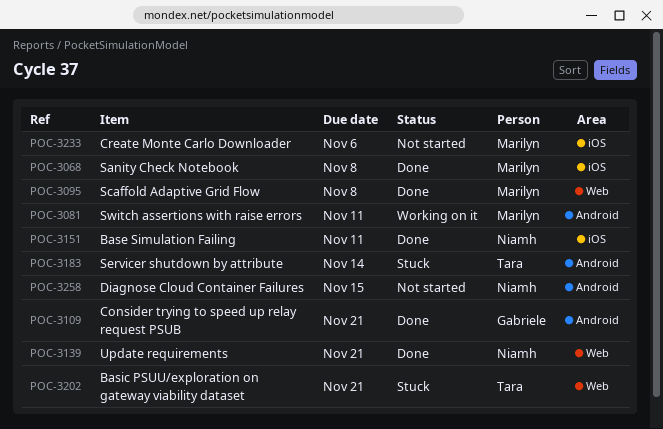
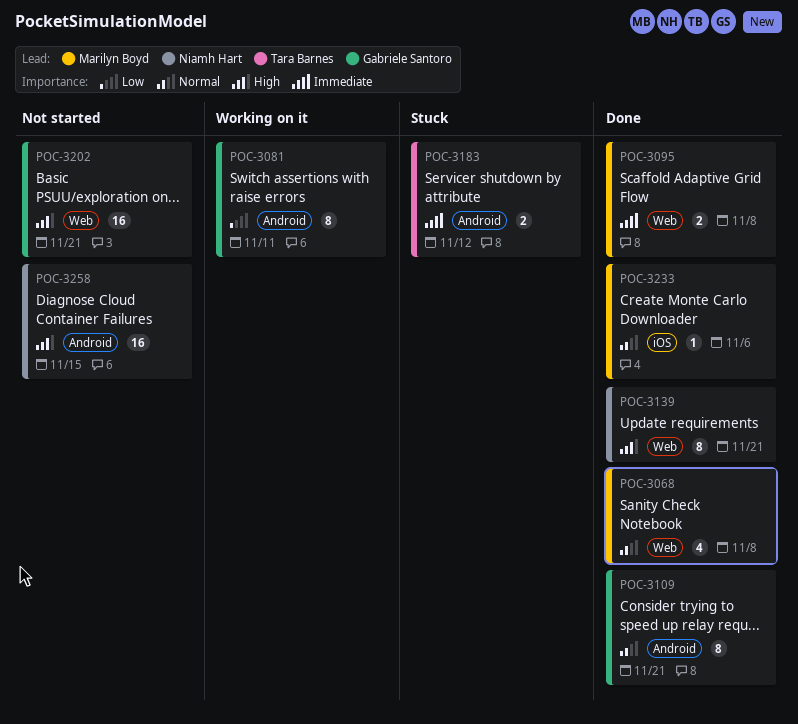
POC-3068, label: iOS -> Web
POC-3081, owner: Marilyn Boyd -> Gabriele Santoro
POC-3151: present -> none
POC-3183, due: Nov 14 -> Nov 12
POC-3202, status: Stuck -> Not started
POC-3202, owner: Tara Barnes -> Gabriele Santoro
POC-3233, status: Not started -> Done

